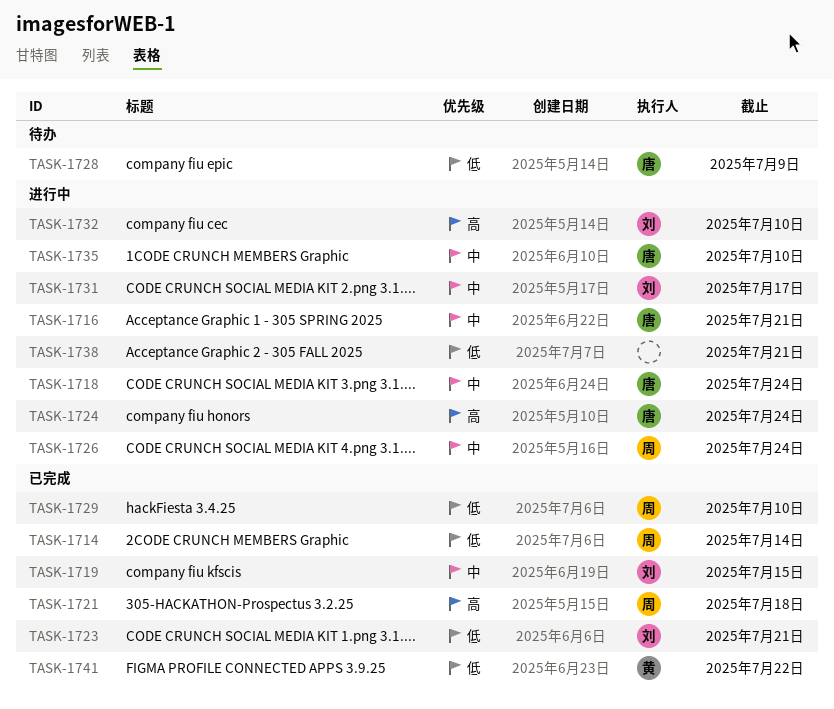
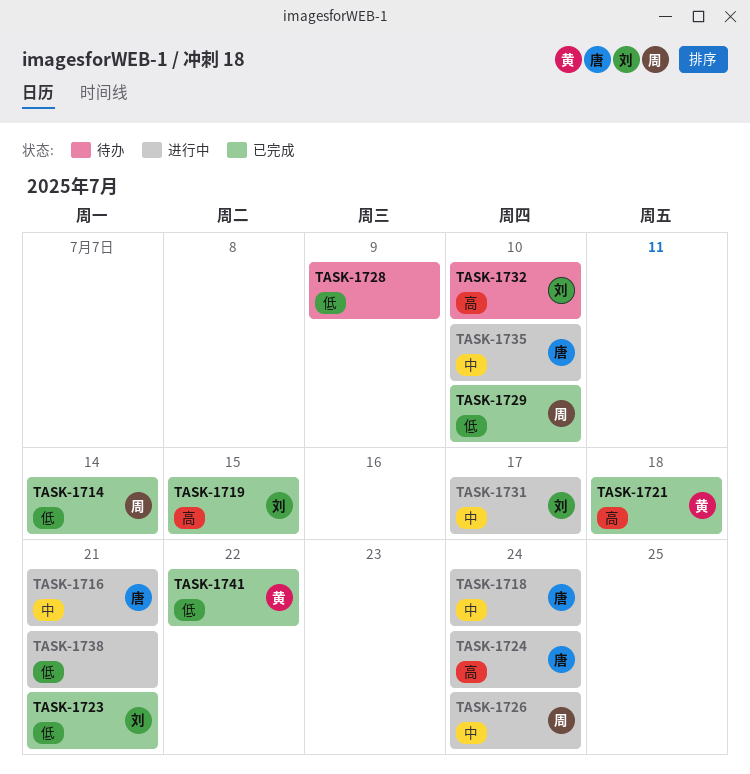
TASK-1719, priority: 中 -> 高
TASK-1721, owner: 周 -> 黄
TASK-1728, owner: 唐 -> none
TASK-1732, status: 进行中 -> 待办

